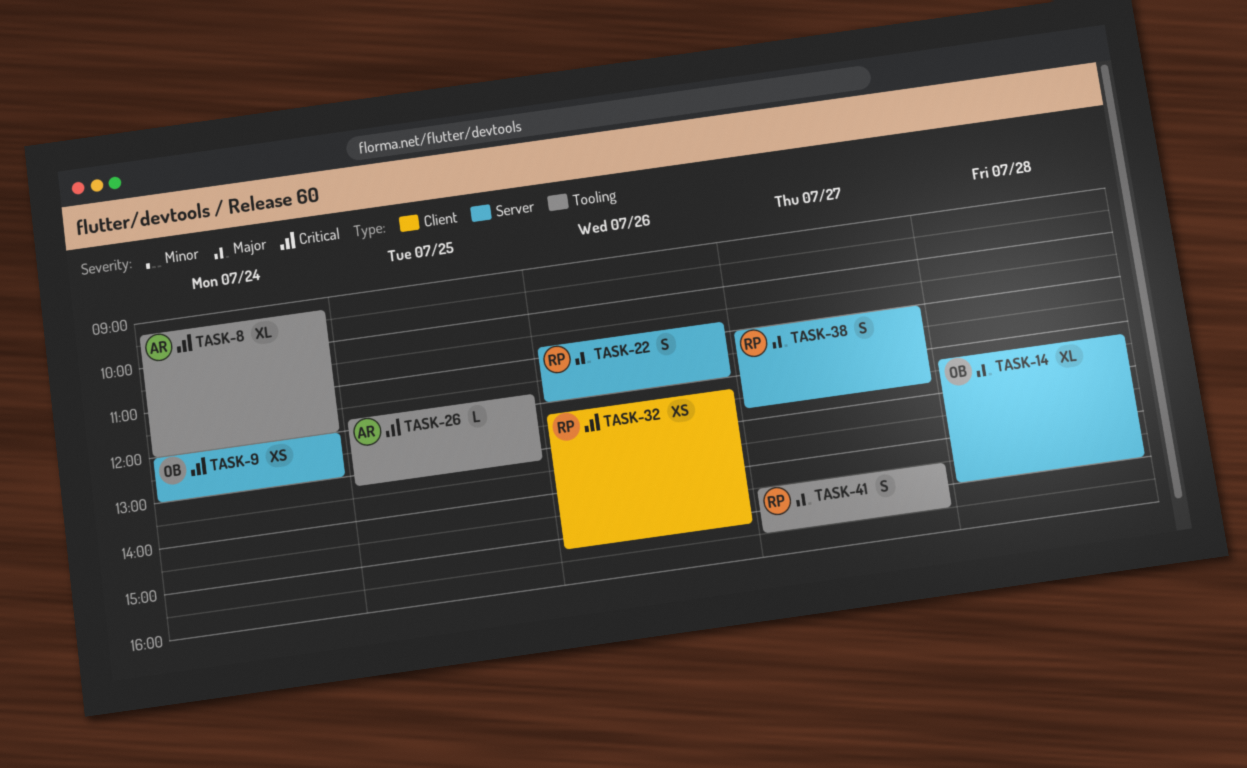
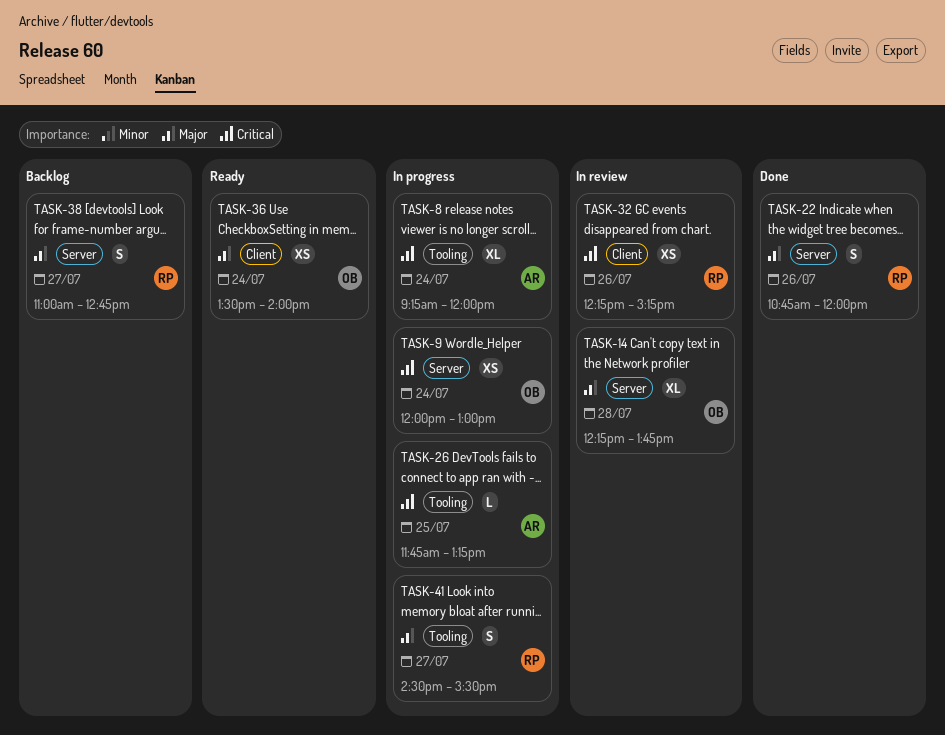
TASK-14, ends: 15:00 -> 13:45
TASK-36: none -> present

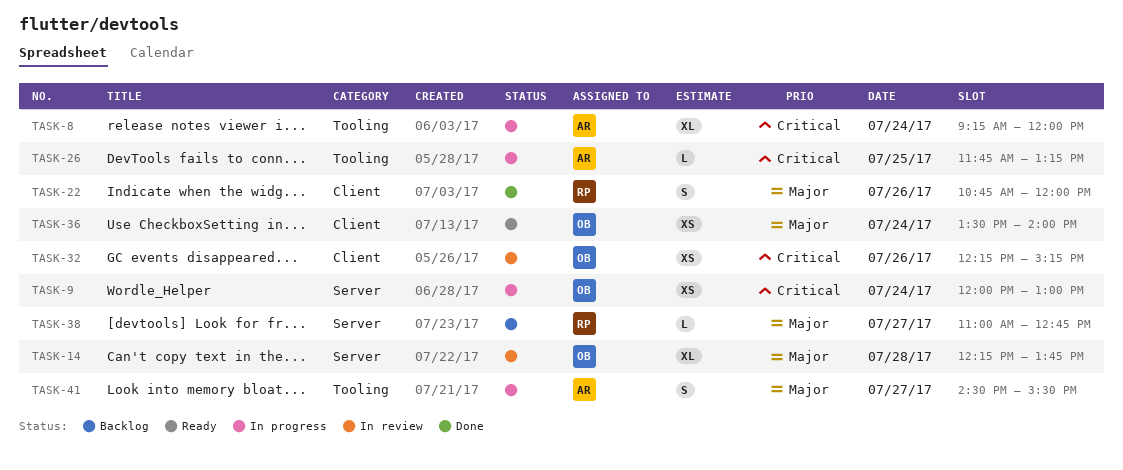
TASK-22, label: Server -> Client
TASK-32, owner: RP -> OB
TASK-38, estimate: S -> L
TASK-41, owner: RP -> AR

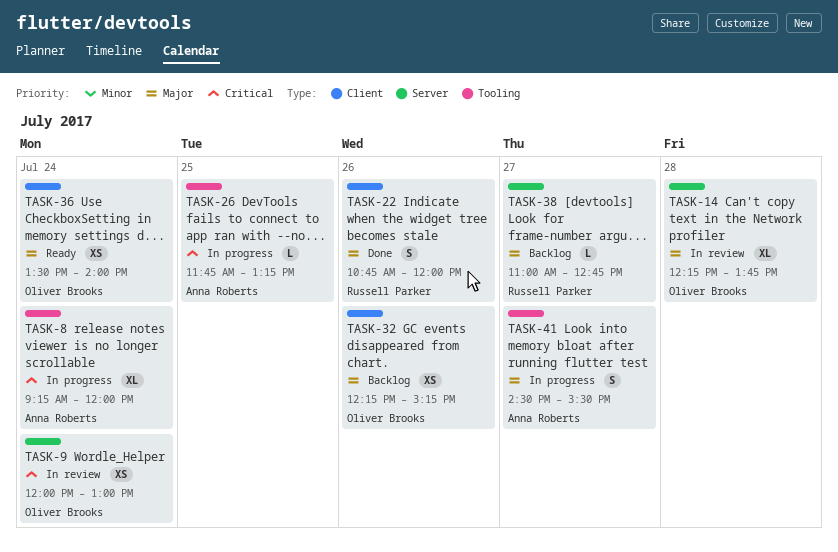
TASK-9, status: In progress -> In review
TASK-32, status: In review -> Backlog
TASK-32, priority: Critical -> Major

